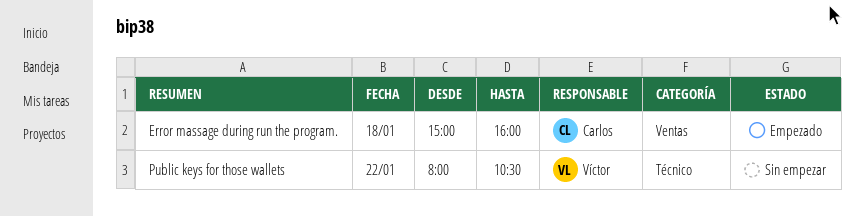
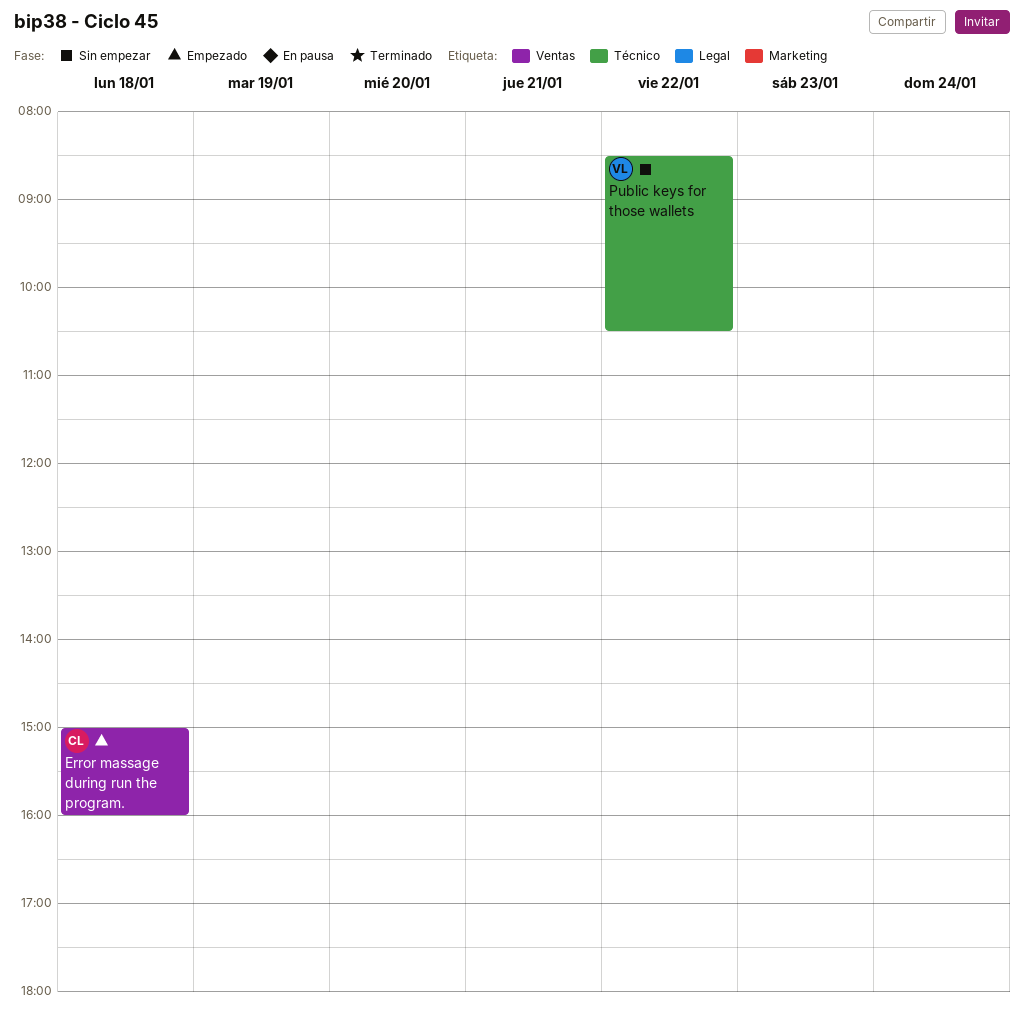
Public keys for those wallets, begins: 08:00 -> 08:30

